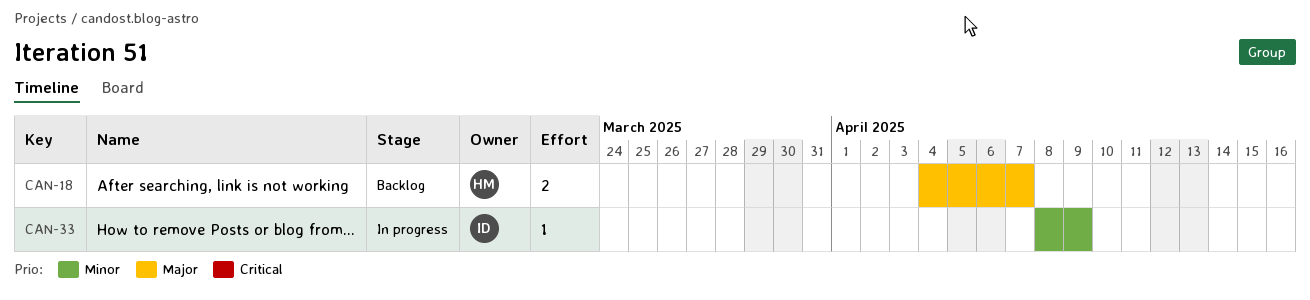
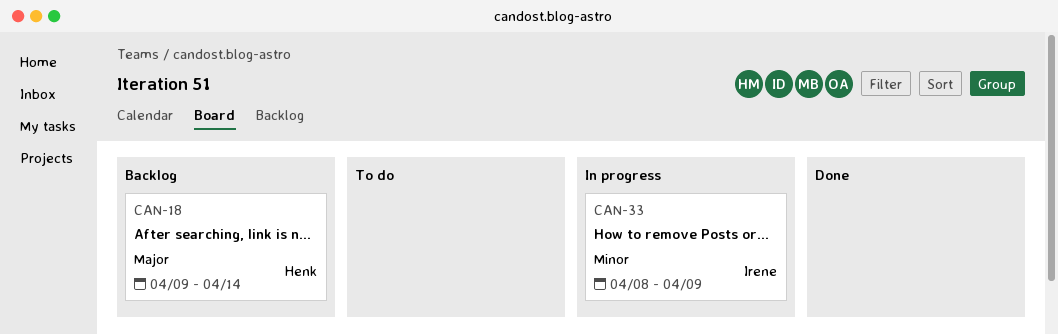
CAN-18, start: Apr 4 -> Apr 9
CAN-18, due: Apr 7 -> Apr 14

